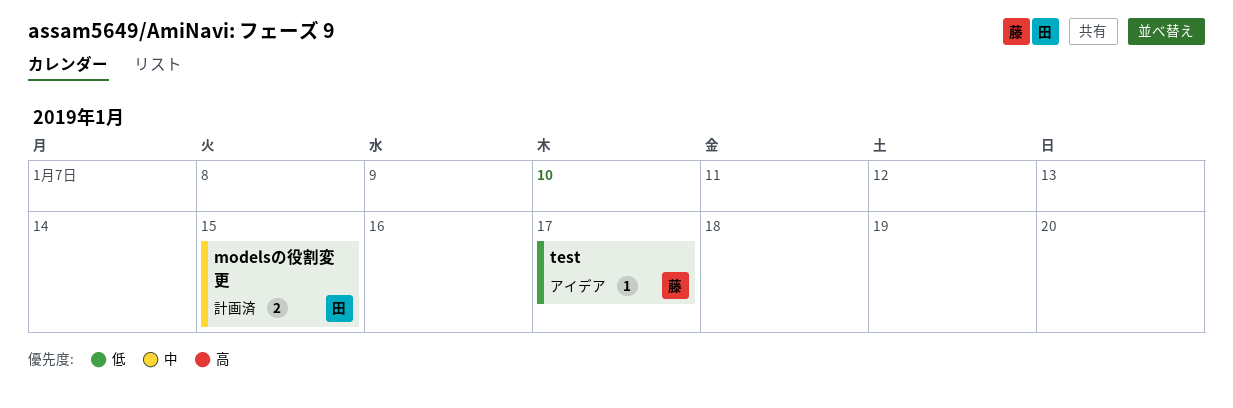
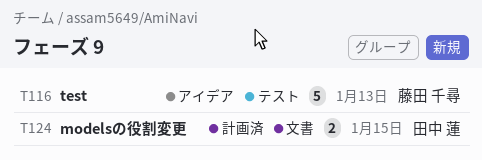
test, estimate: 1 -> 5
test, due: Jan 17 -> Jan 13

